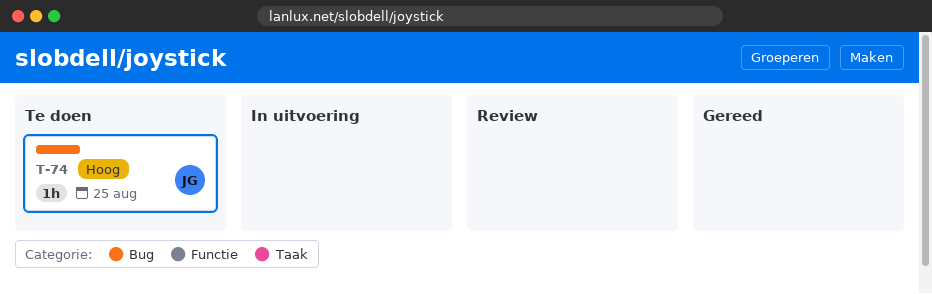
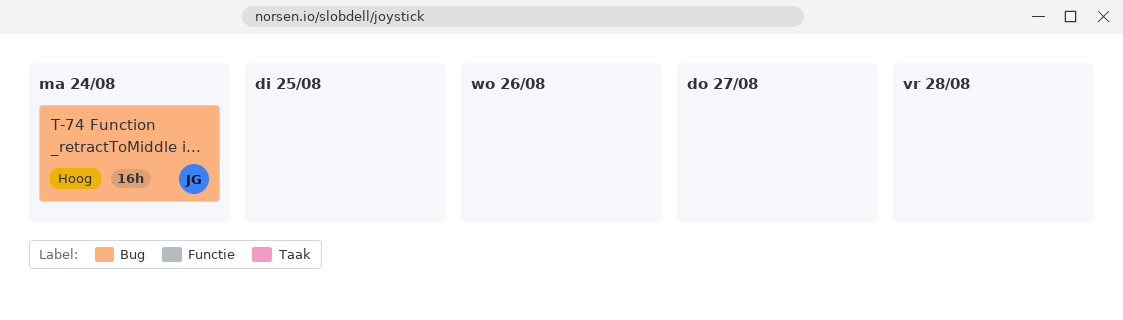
T-74, estimate: 1h -> 16h
T-74, due: Aug 25 -> Aug 24

